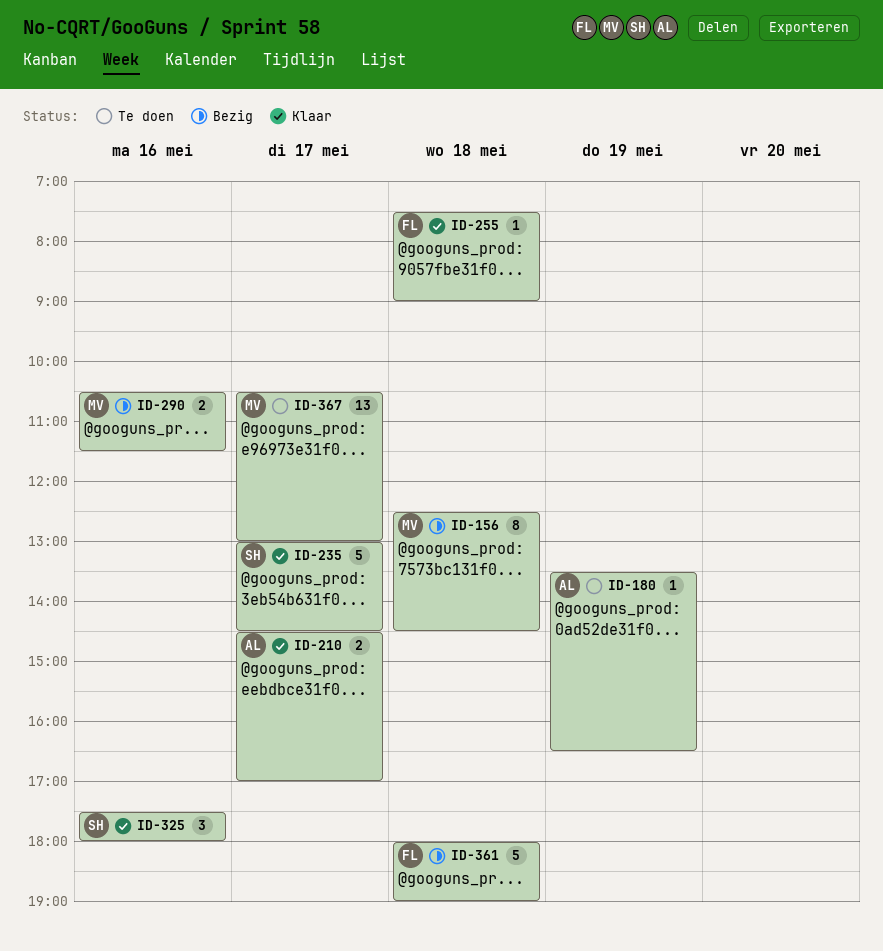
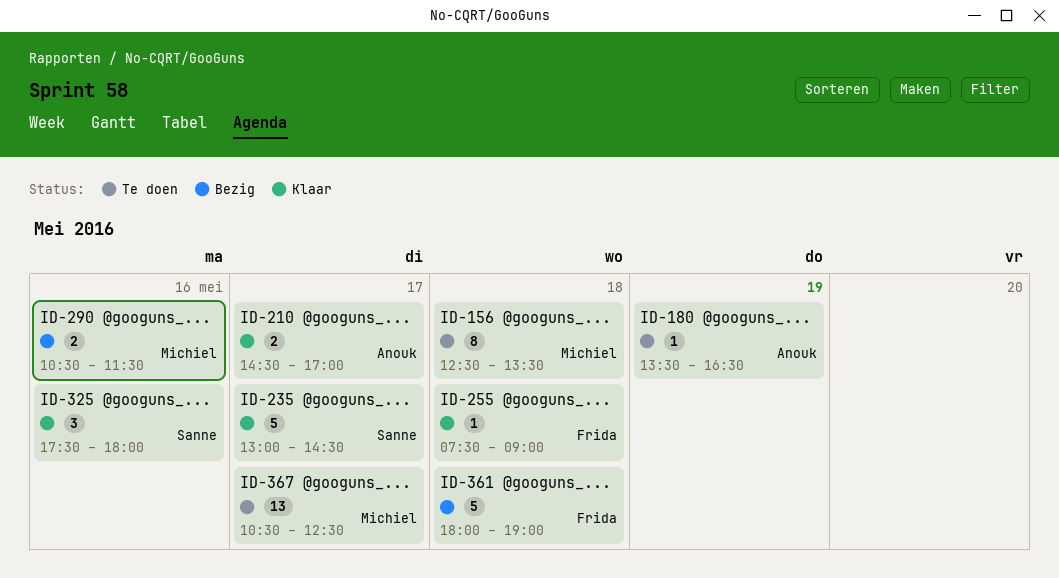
ID-156, status: Bezig -> Te doen
ID-156, ends: 14:30 -> 13:30
ID-367, ends: 13:00 -> 12:30

